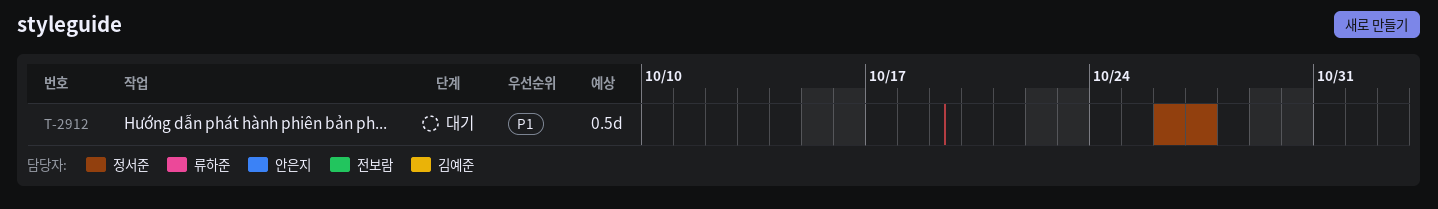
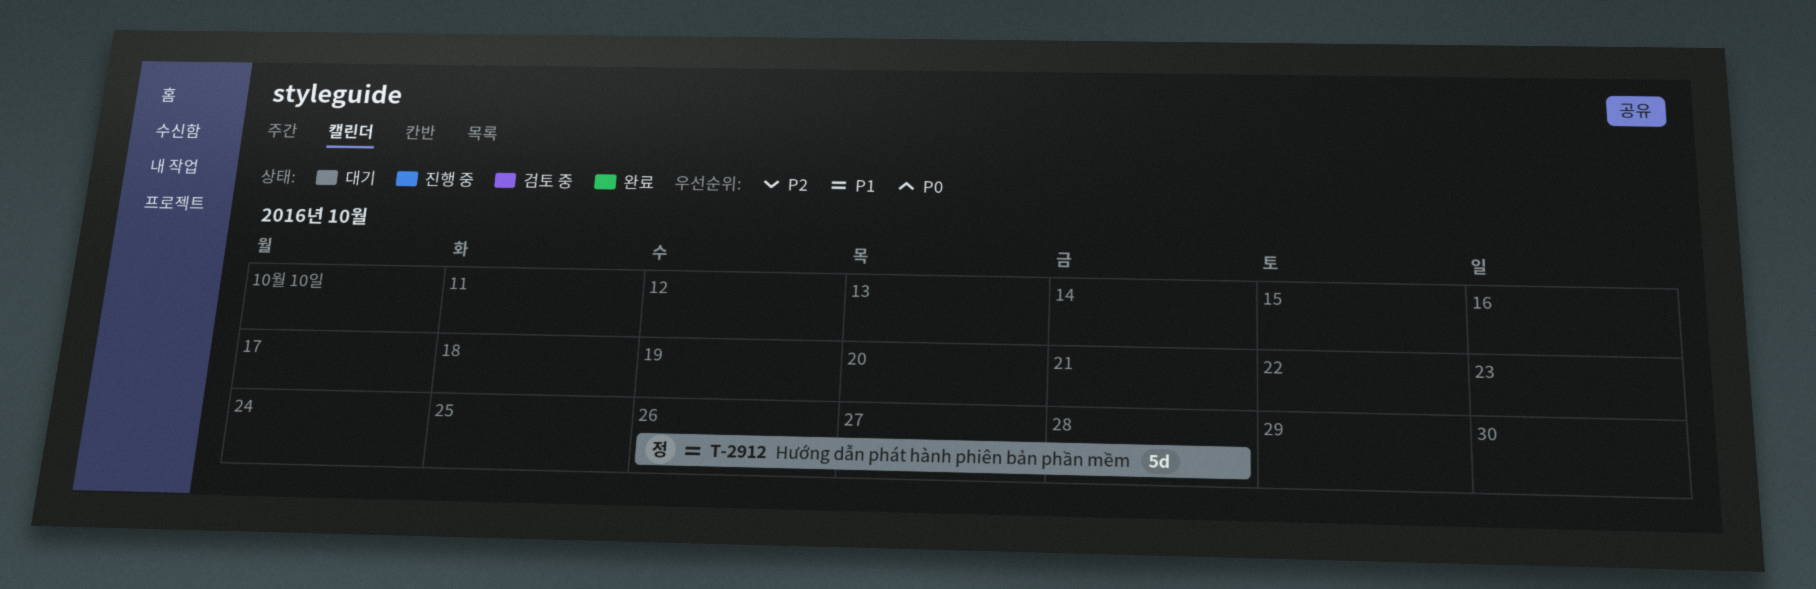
T-2912, estimate: 0.5d -> 5d
T-2912, due: Oct 27 -> Oct 28

